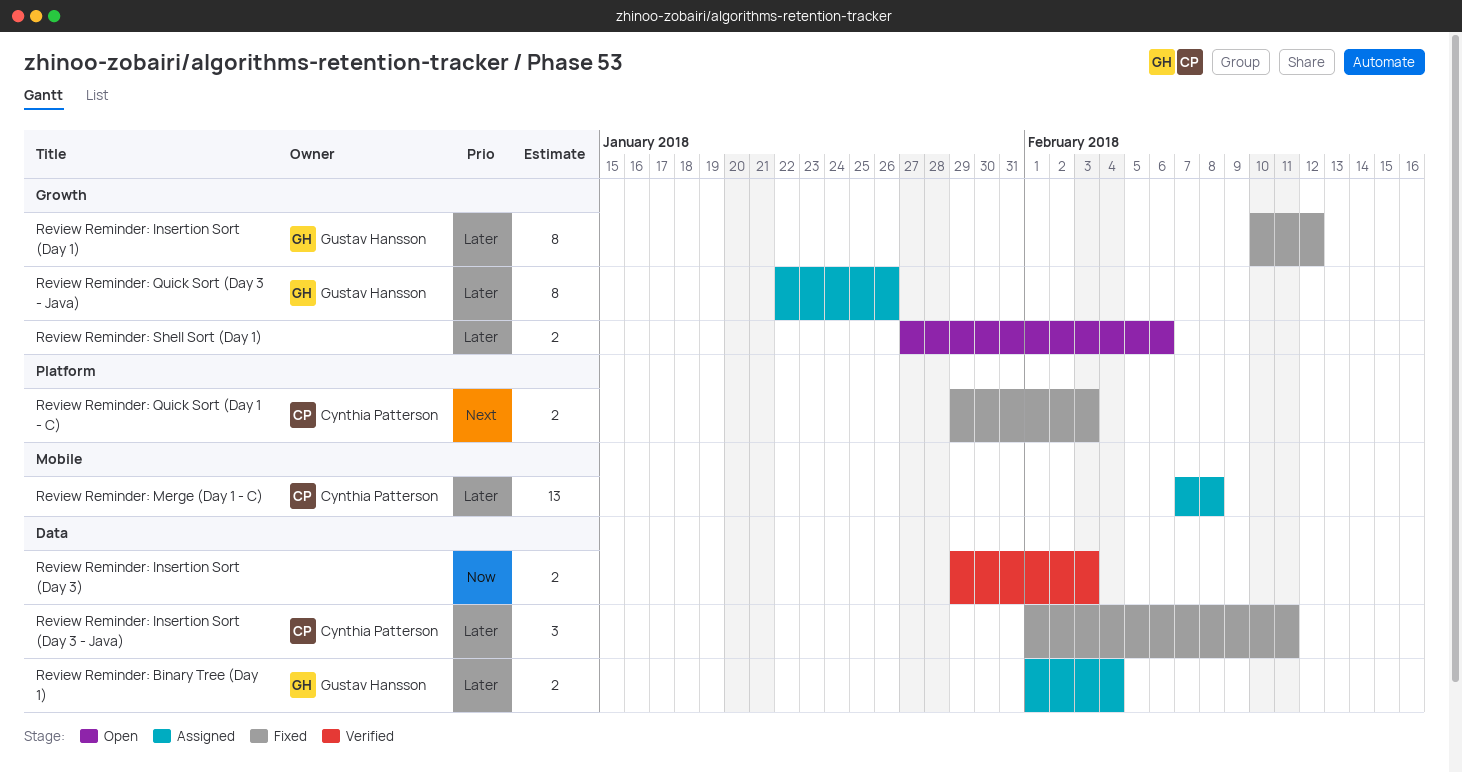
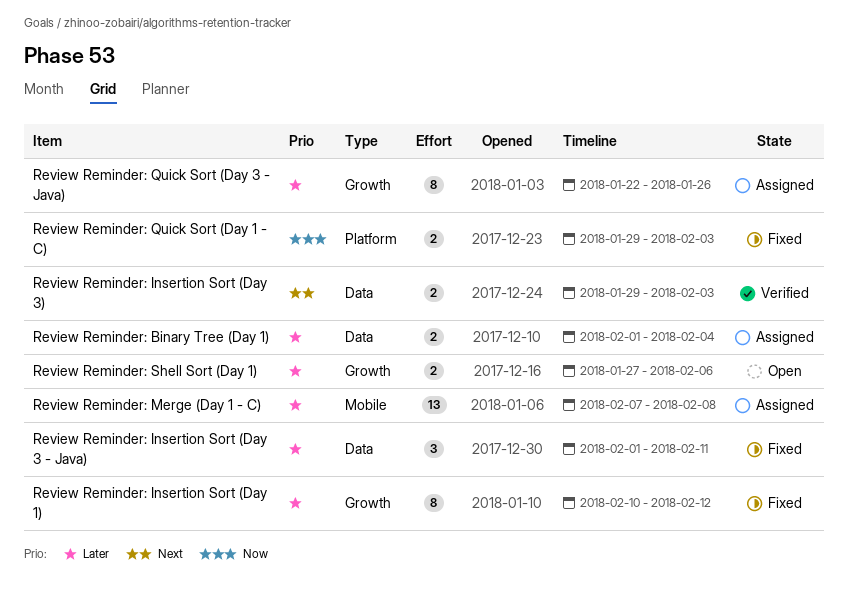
Review Reminder: Insertion Sort (Day 3), priority: Now -> Next
Review Reminder: Quick Sort (Day 1 - C), priority: Next -> Now

